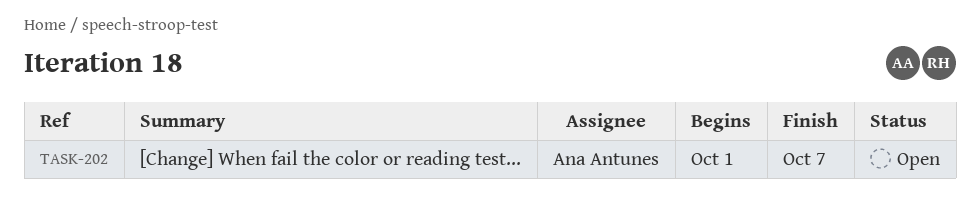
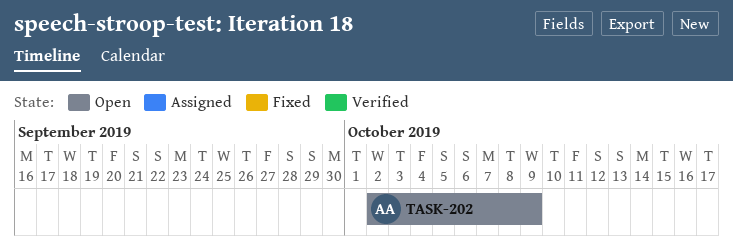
TASK-202, start: Oct 1 -> Oct 2
TASK-202, due: Oct 7 -> Oct 9

